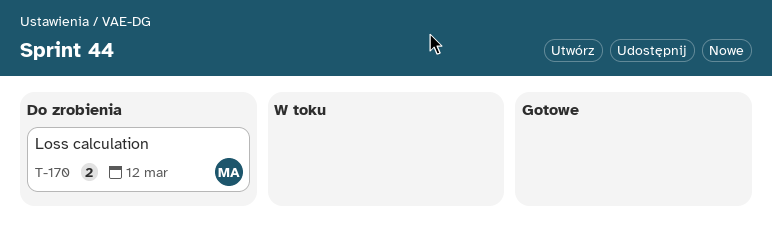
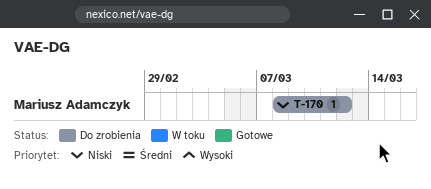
T-170, estimate: 2 -> 1

